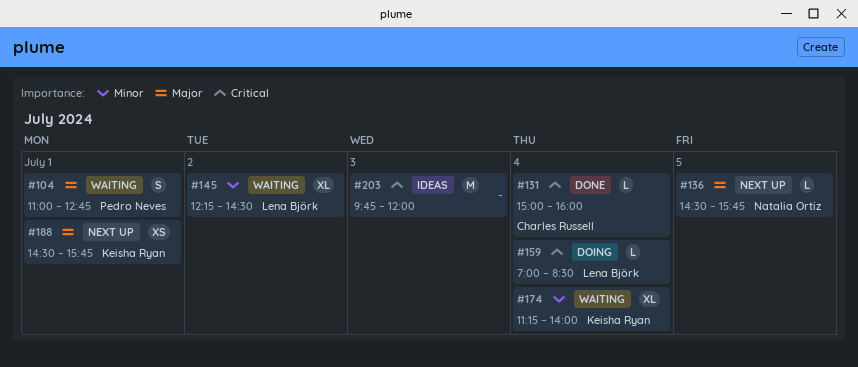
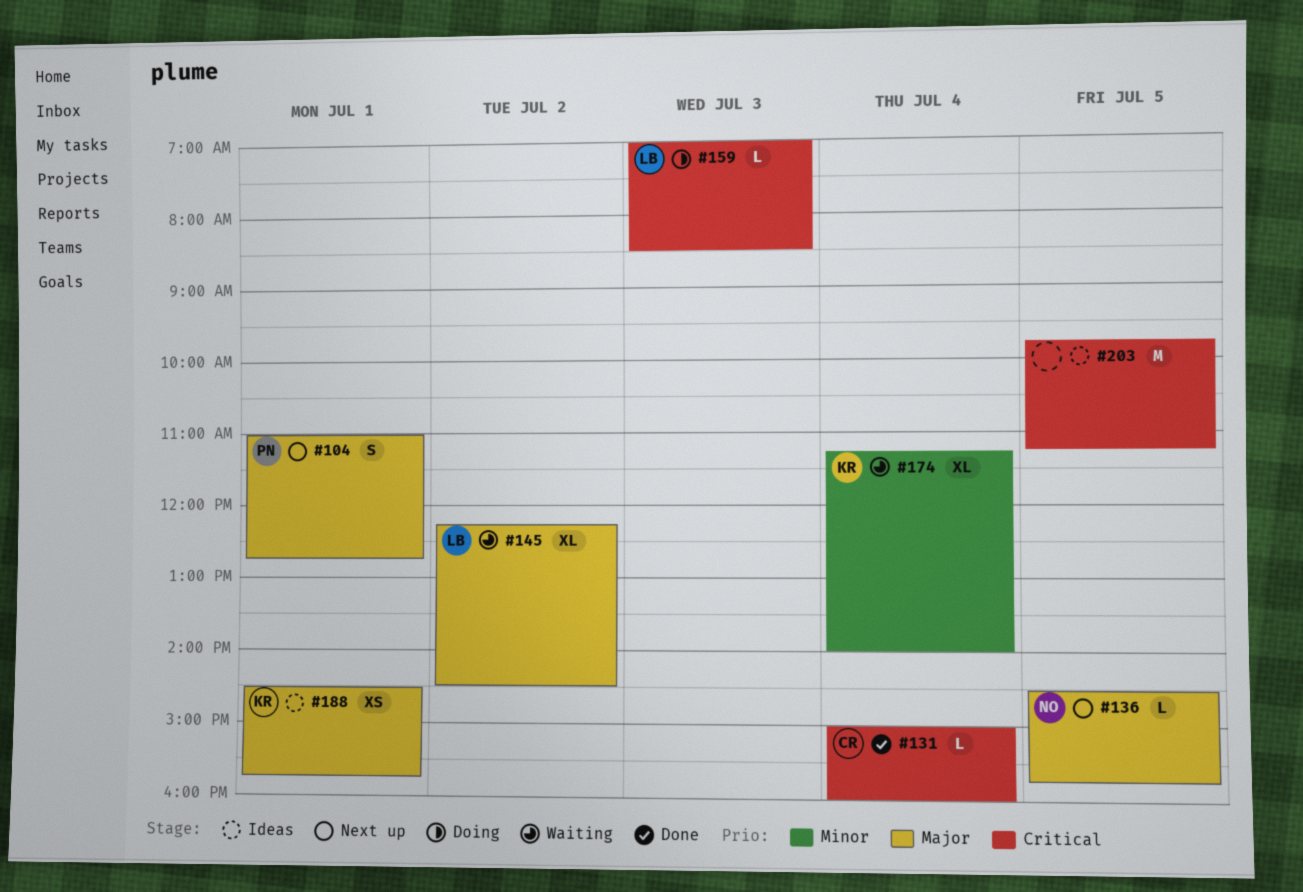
#104, status: Waiting -> Next up
#145, priority: Minor -> Major
#159, day: Jul 4 -> Jul 3
#188, status: Next up -> Ideas
#203, day: Jul 3 -> Jul 5
#203, ends: 12:00 -> 11:15

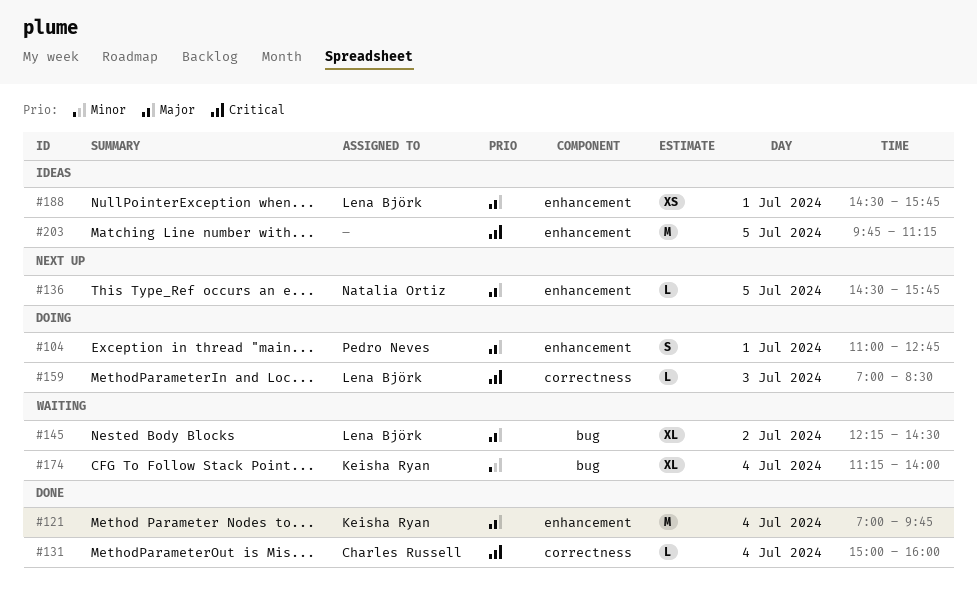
#104, status: Next up -> Doing
#121: none -> present
#188, owner: Keisha Ryan -> Lena Björk

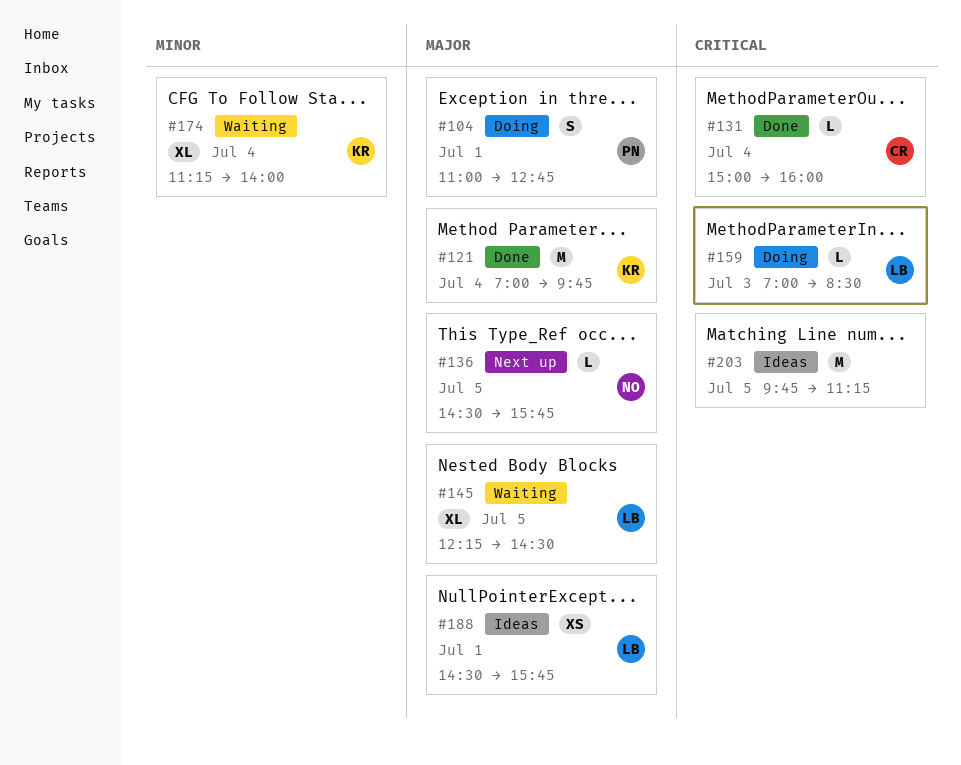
#145, day: Jul 2 -> Jul 5

